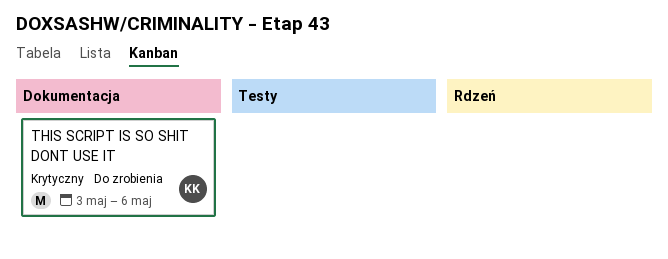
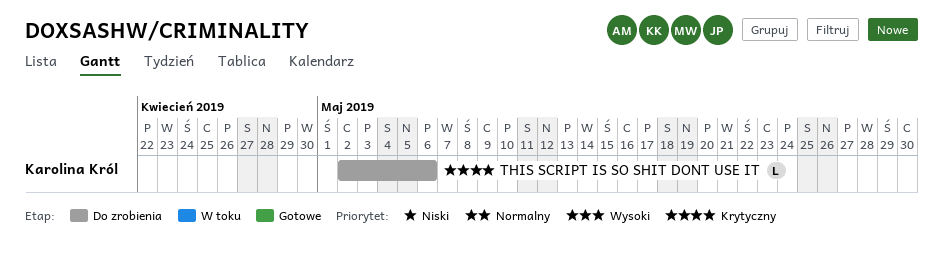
THIS SCRIPT IS SO SHIT DONT USE IT, estimate: M -> L
THIS SCRIPT IS SO SHIT DONT USE IT, start: May 3 -> May 2

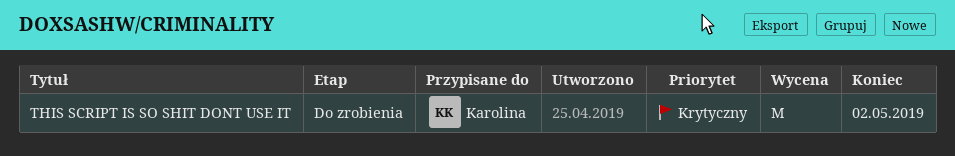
THIS SCRIPT IS SO SHIT DONT USE IT, estimate: L -> M
THIS SCRIPT IS SO SHIT DONT USE IT, due: May 6 -> May 2

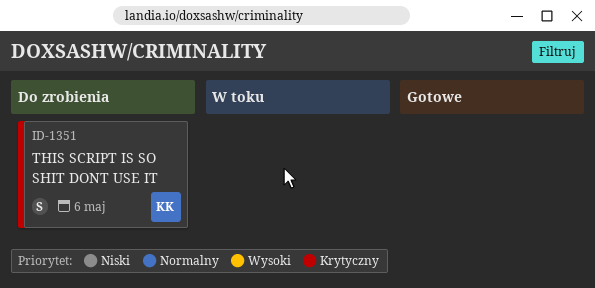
THIS SCRIPT IS SO SHIT DONT USE IT, estimate: M -> S
THIS SCRIPT IS SO SHIT DONT USE IT, due: May 2 -> May 6

